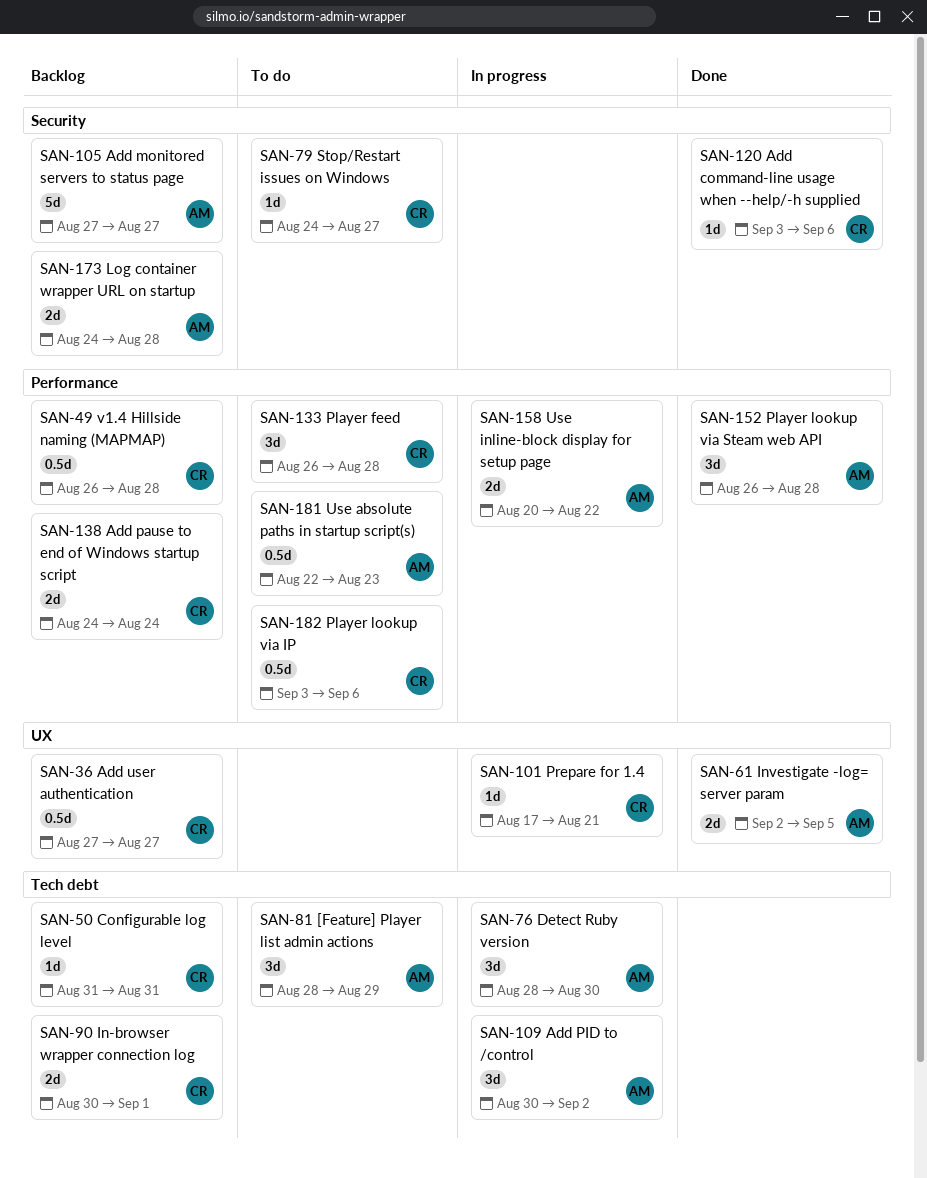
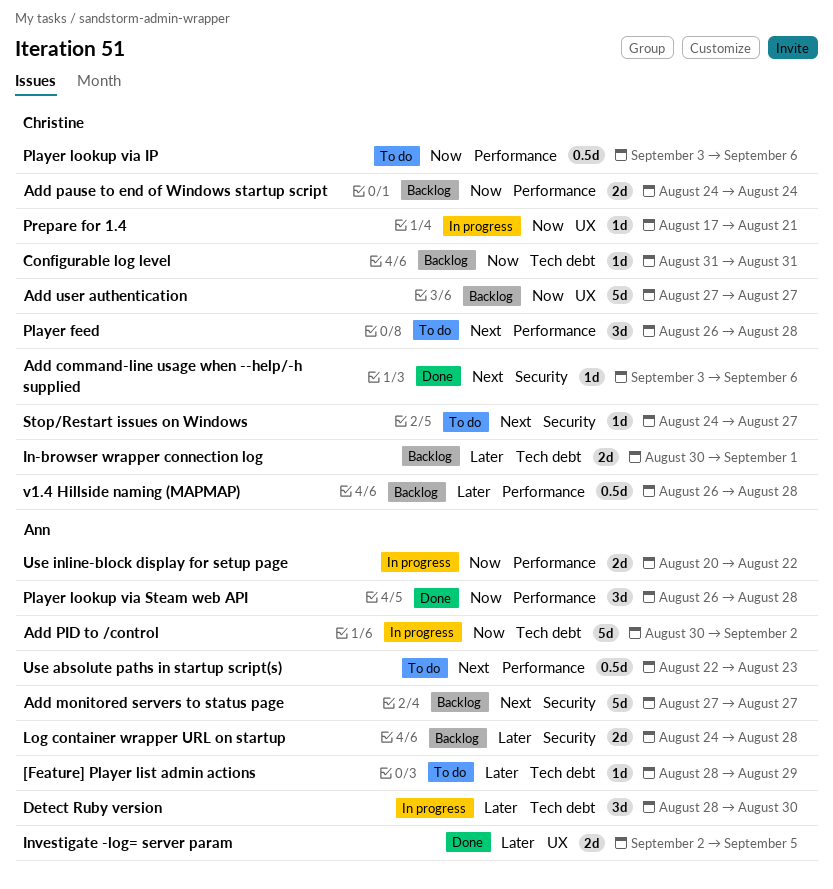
[Feature] Player list admin actions, estimate: 3d -> 1d
Add PID to /control, estimate: 3d -> 5d
Add user authentication, estimate: 0.5d -> 5d

